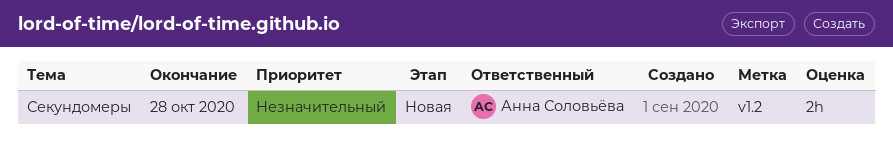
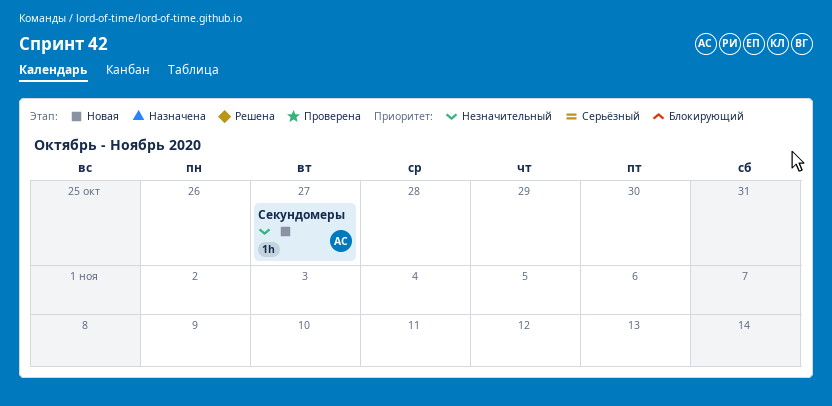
Секундомеры, estimate: 2h -> 1h
Секундомеры, due: Oct 28 -> Oct 27

